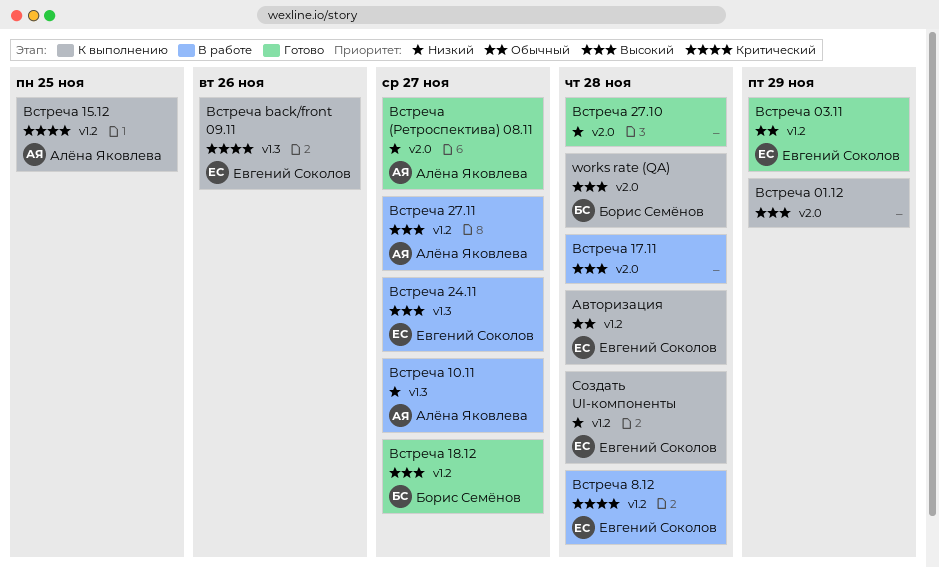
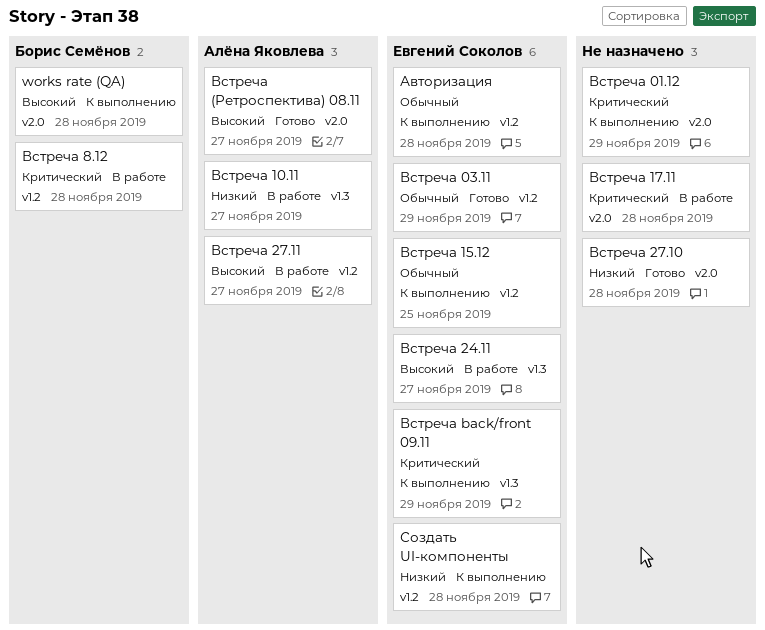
Встреча (Ретроспектива) 08.11, priority: Низкий -> Высокий
Встреча 01.12, priority: Высокий -> Критический
Встреча 15.12, owner: Алёна Яковлева -> Евгений Соколов
Встреча 15.12, priority: Критический -> Обычный
Встреча 17.11, priority: Высокий -> Критический
Встреча 18.12: present -> none
Встреча 8.12, owner: Евгений Соколов -> Борис Семёнов
Встреча back/front 09.11, due: Nov 26 -> Nov 29

